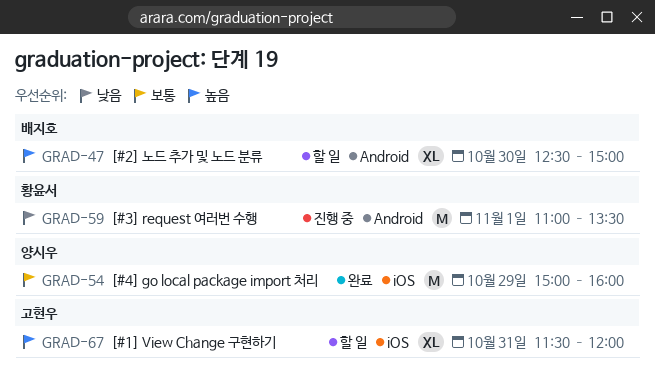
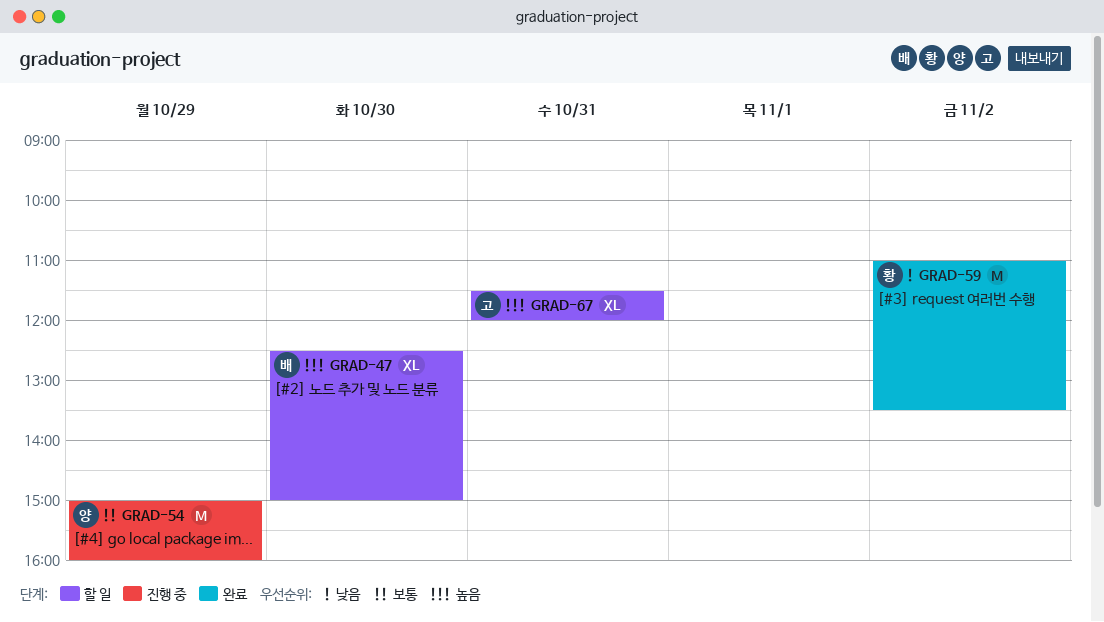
GRAD-54, status: 완료 -> 진행 중
GRAD-59, status: 진행 중 -> 완료
GRAD-59, day: Nov 1 -> Nov 2

